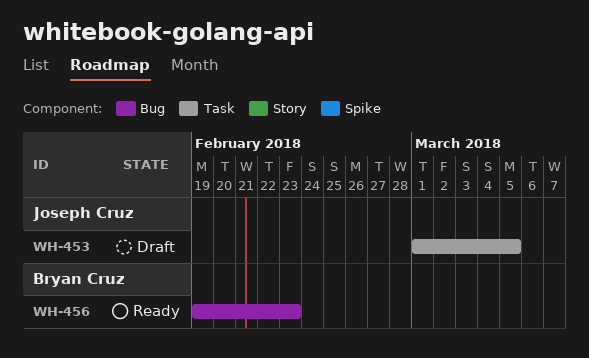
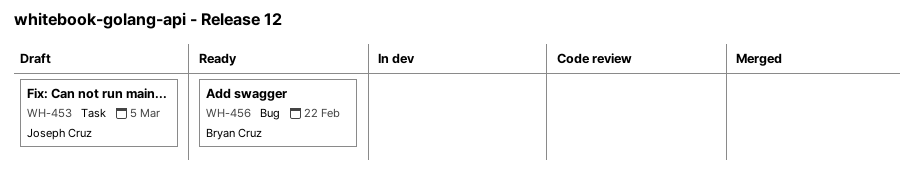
WH-456, due: Feb 23 -> Feb 22

